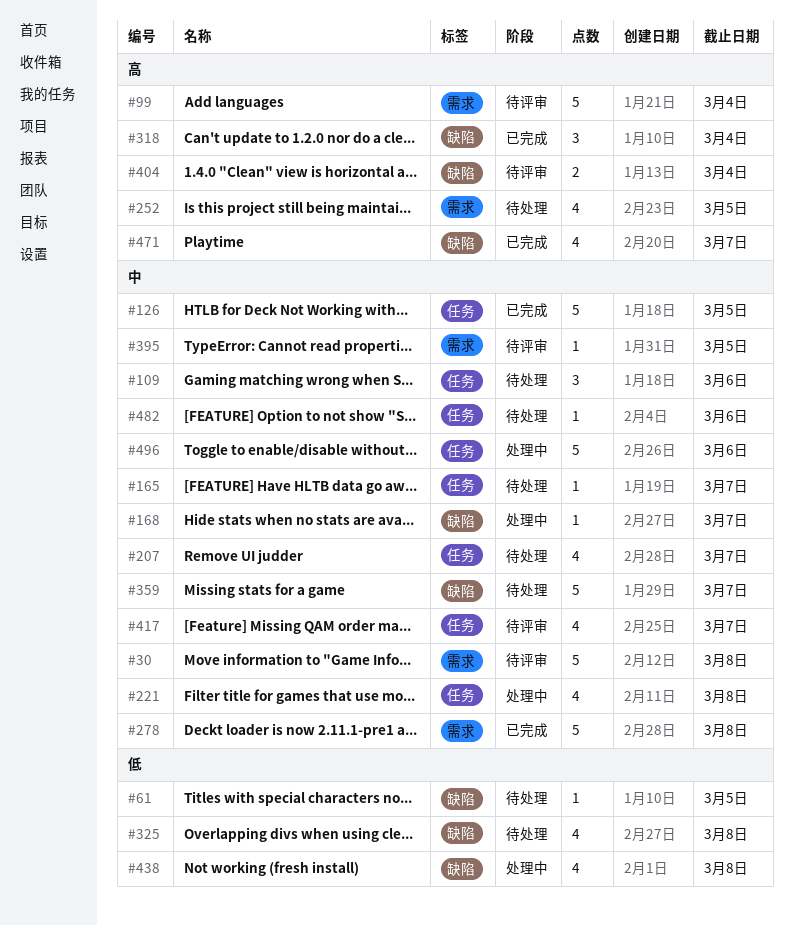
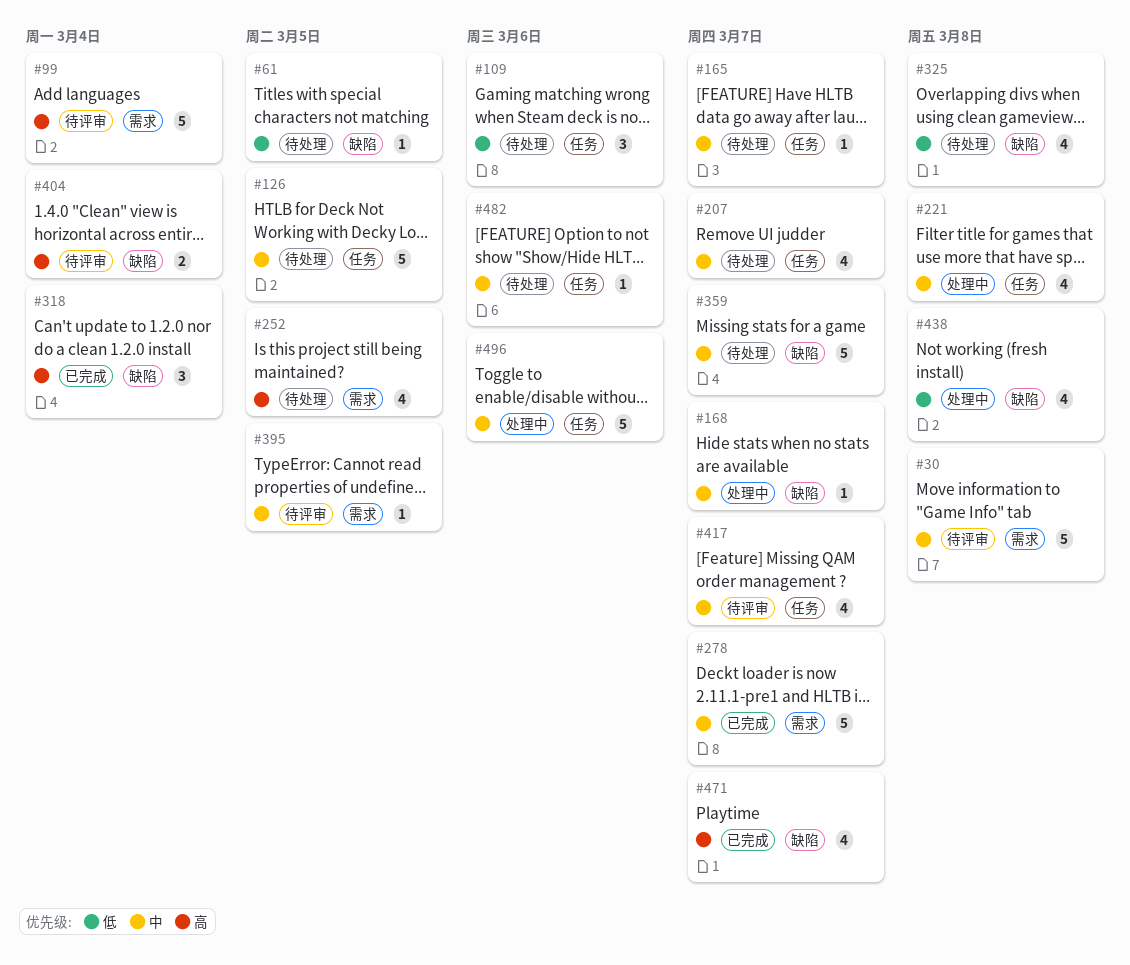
#109, priority: 中 -> 低
#126, status: 已完成 -> 待处理
#278, due: Mar 8 -> Mar 7

